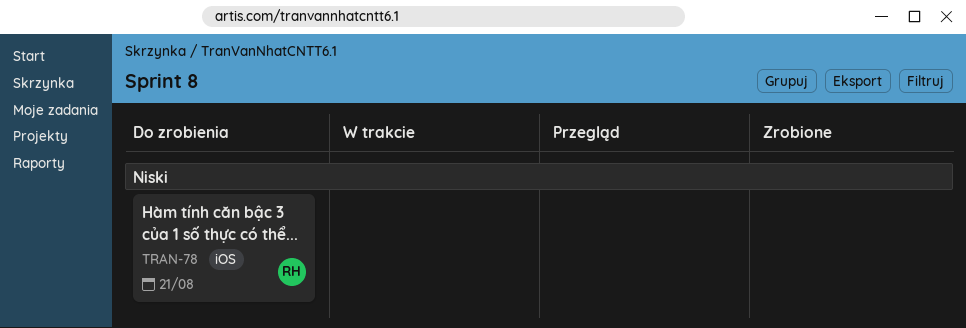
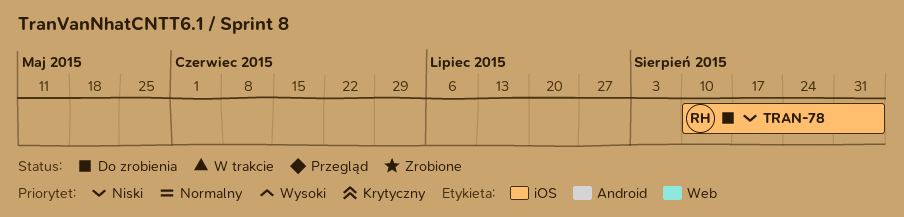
TRAN-78, due: Aug 21 -> Sep 4

